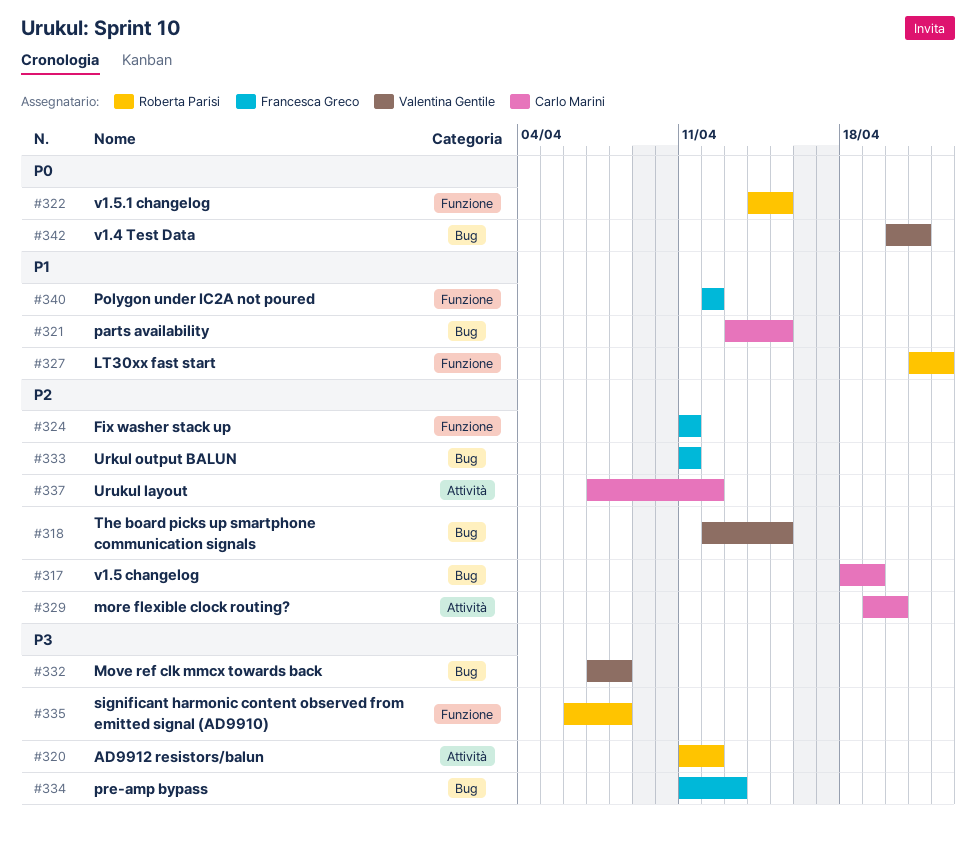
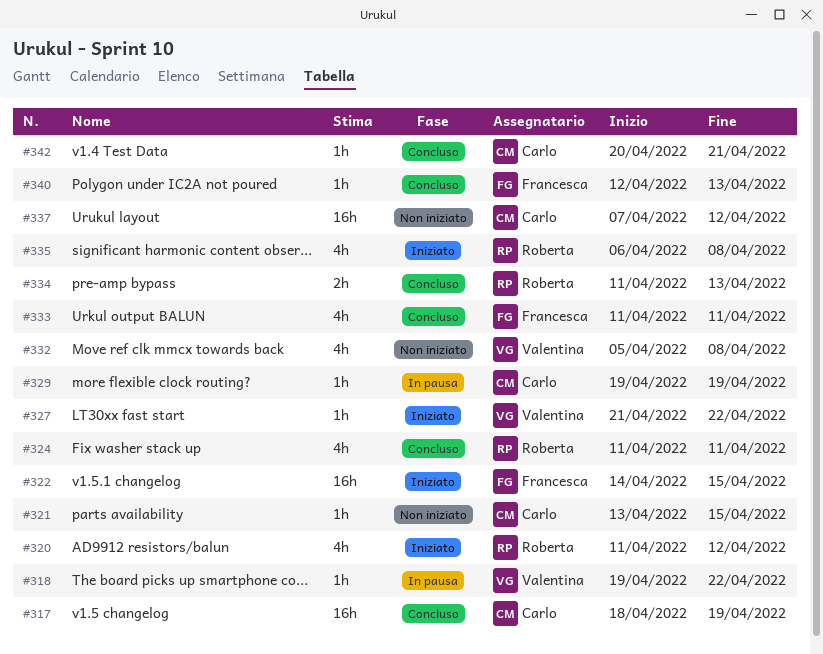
#318, start: Apr 12 -> Apr 19
#318, due: Apr 15 -> Apr 22
#322, owner: Roberta Parisi -> Francesca Greco
#324, owner: Francesca Greco -> Roberta Parisi
#327, owner: Roberta Parisi -> Valentina Gentile
#329, due: Apr 20 -> Apr 19
#332, start: Apr 7 -> Apr 5
#334, owner: Francesca Greco -> Roberta Parisi
#340, due: Apr 12 -> Apr 13
#342, owner: Valentina Gentile -> Carlo Marini

